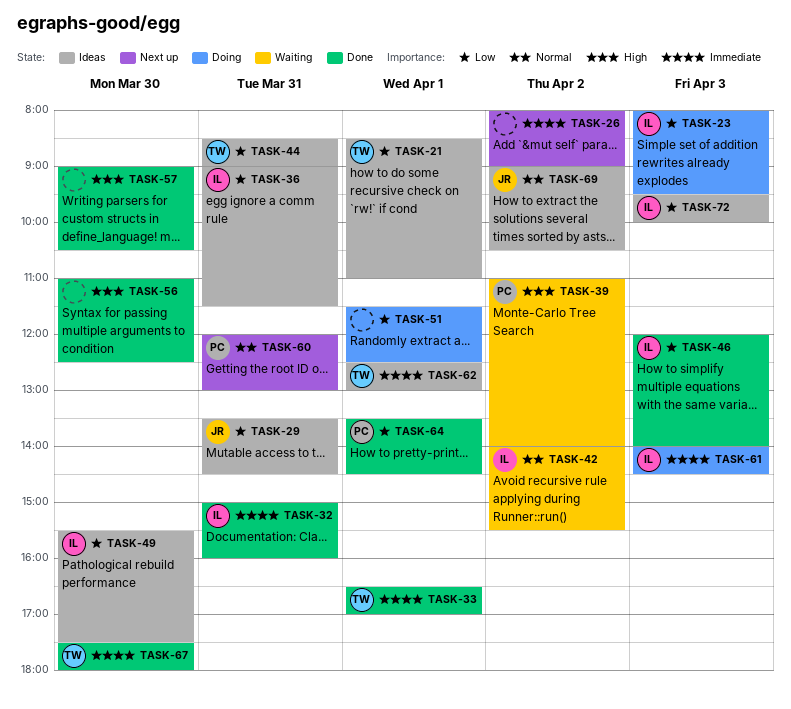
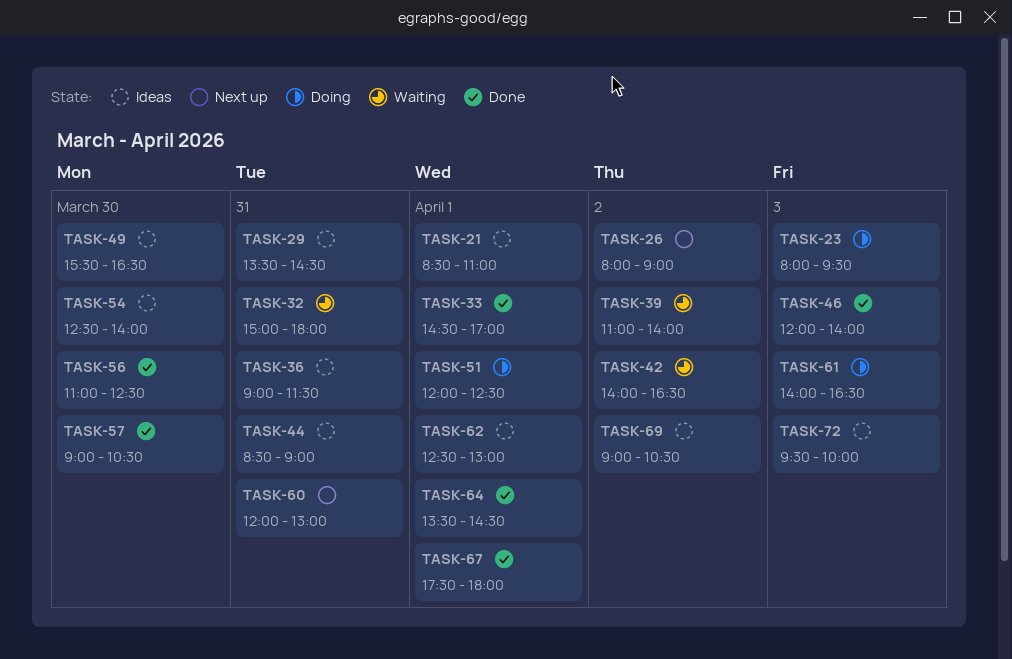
TASK-32, status: Done -> Waiting
TASK-32, ends: 16:00 -> 18:00
TASK-33, begins: 16:30 -> 14:30
TASK-42, ends: 15:30 -> 16:30
TASK-49, ends: 17:30 -> 16:30
TASK-51, begins: 11:30 -> 12:00
TASK-54: none -> present
TASK-61, ends: 14:30 -> 16:30
TASK-67, day: Mar 30 -> Apr 1

